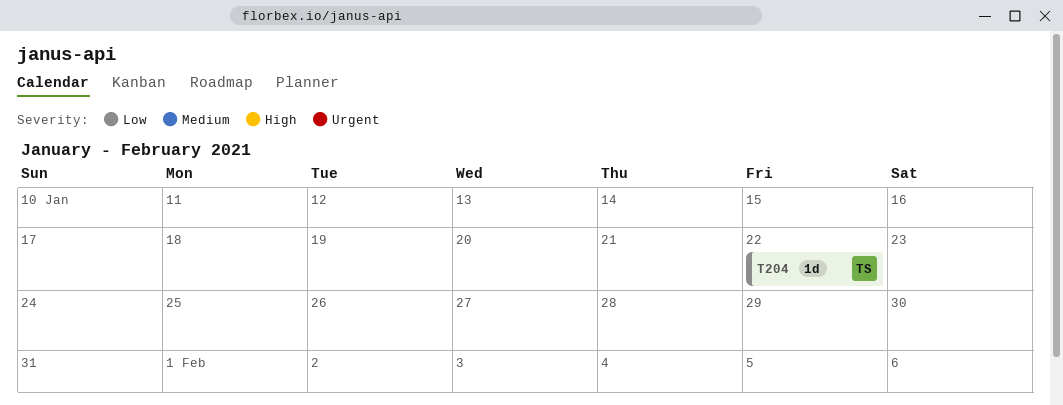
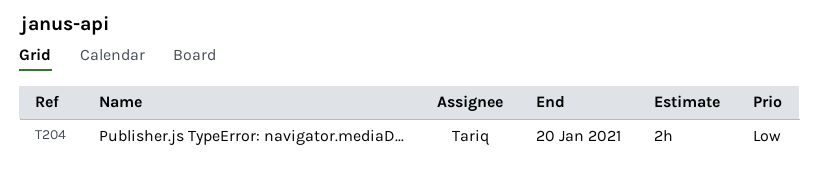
T204, estimate: 1d -> 2h
T204, due: Jan 22 -> Jan 20

